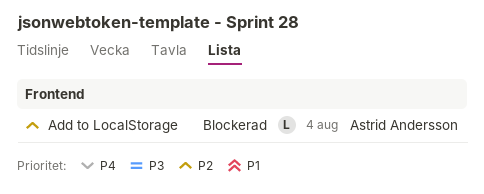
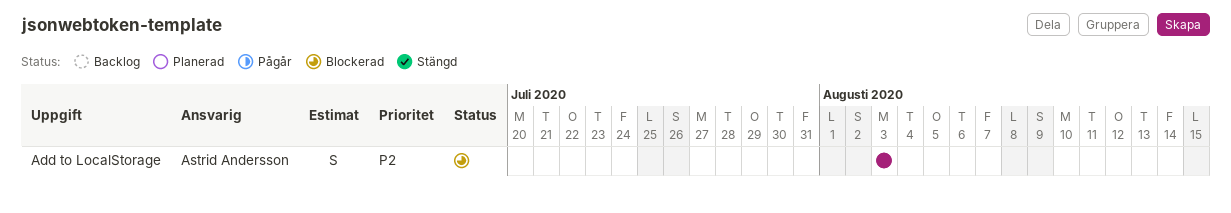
Add to LocalStorage, estimate: L -> S
Add to LocalStorage, due: Aug 4 -> Aug 3

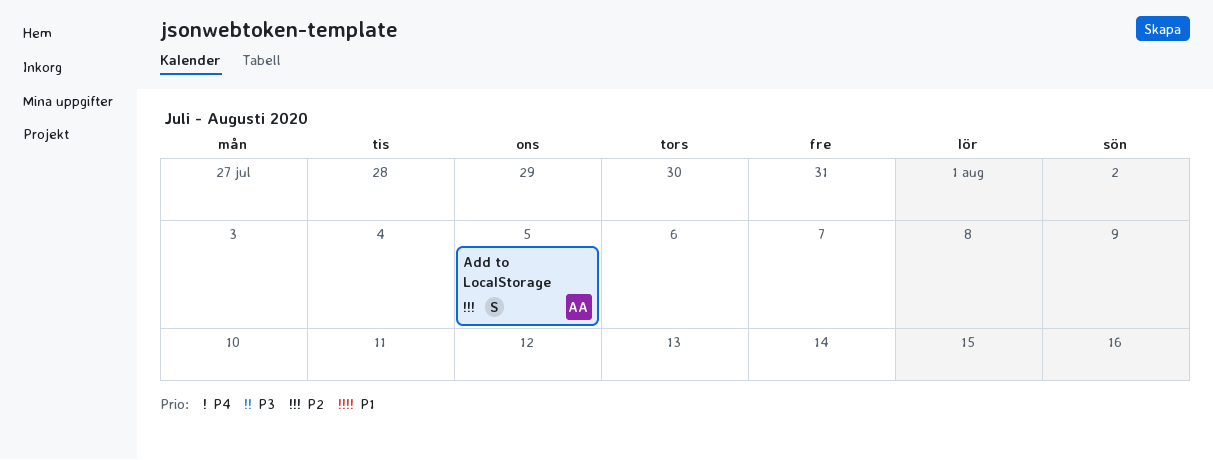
Add to LocalStorage, due: Aug 3 -> Aug 5

